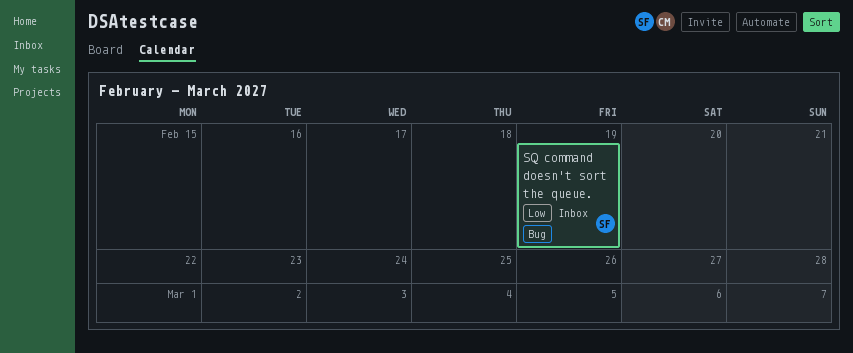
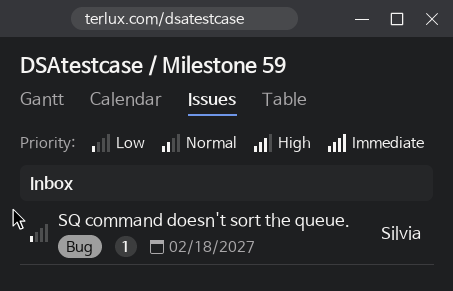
SQ command doesn't sort the queue., due: Feb 19 -> Feb 18

